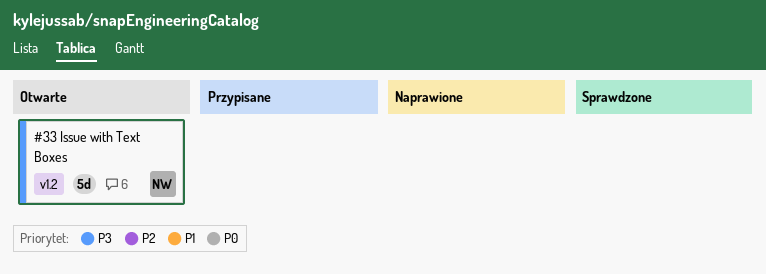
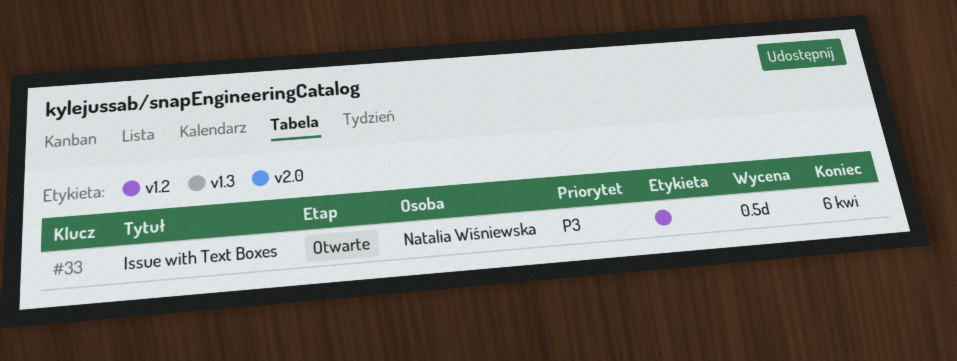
#33, estimate: 5d -> 0.5d

